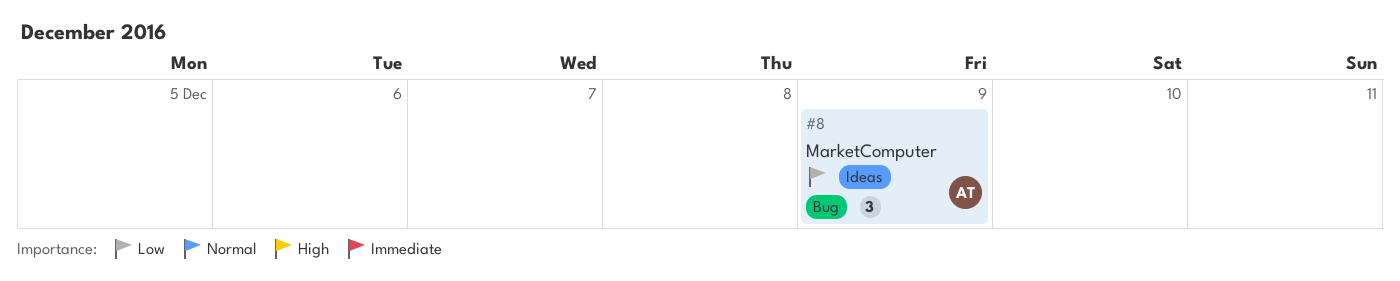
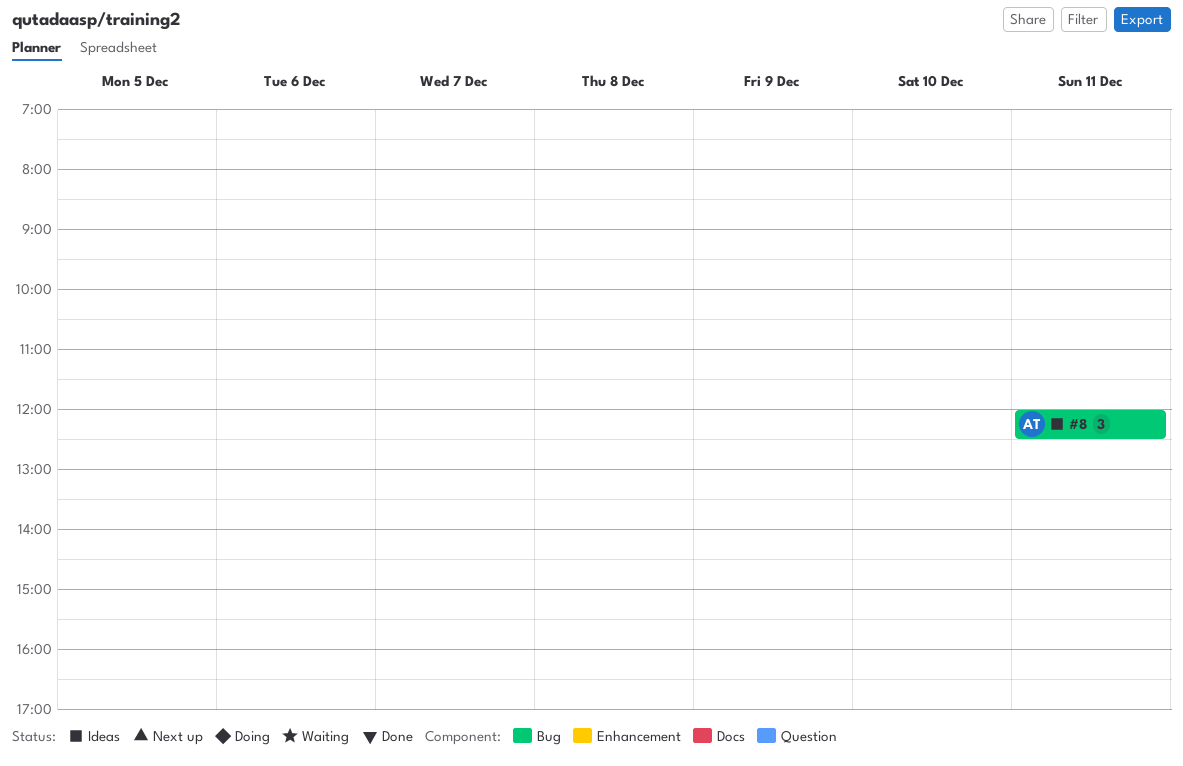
#8, day: Dec 9 -> Dec 11

